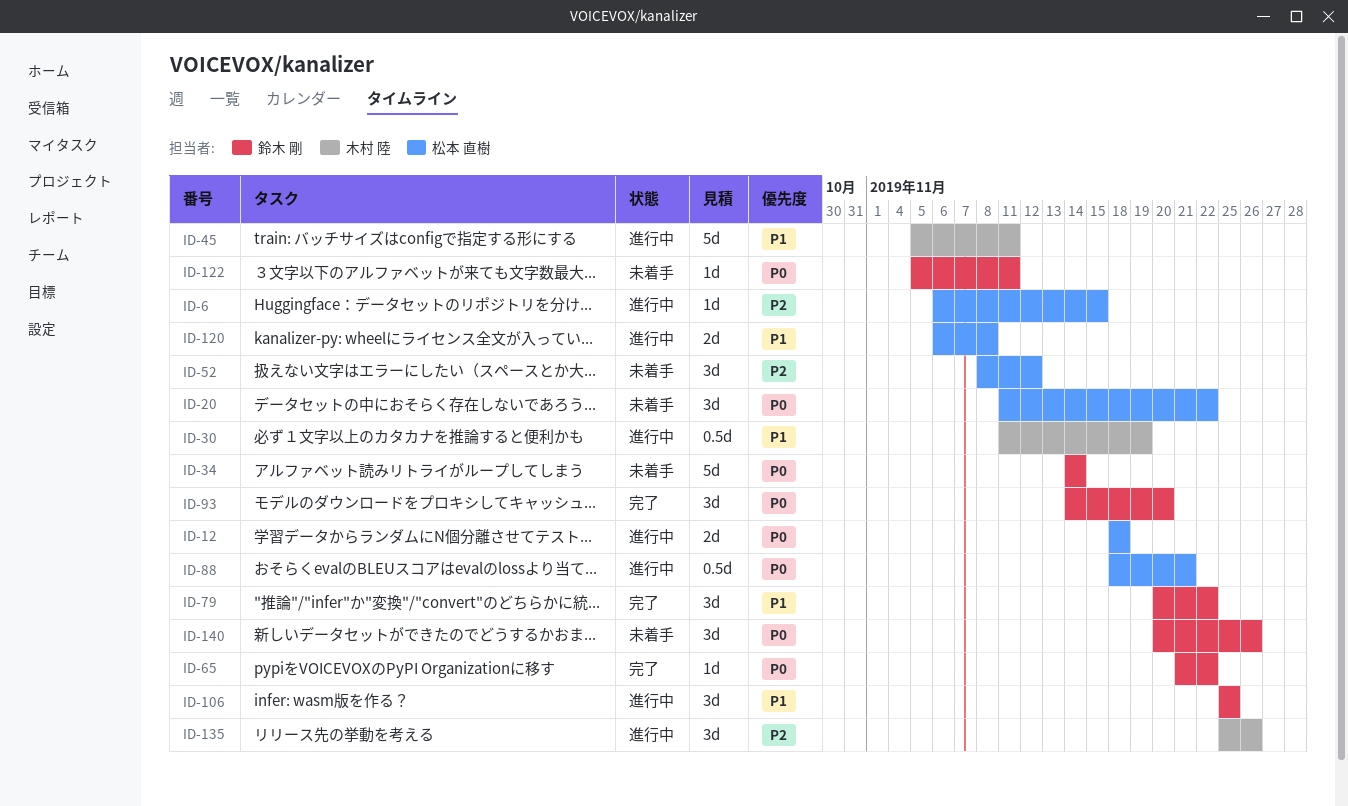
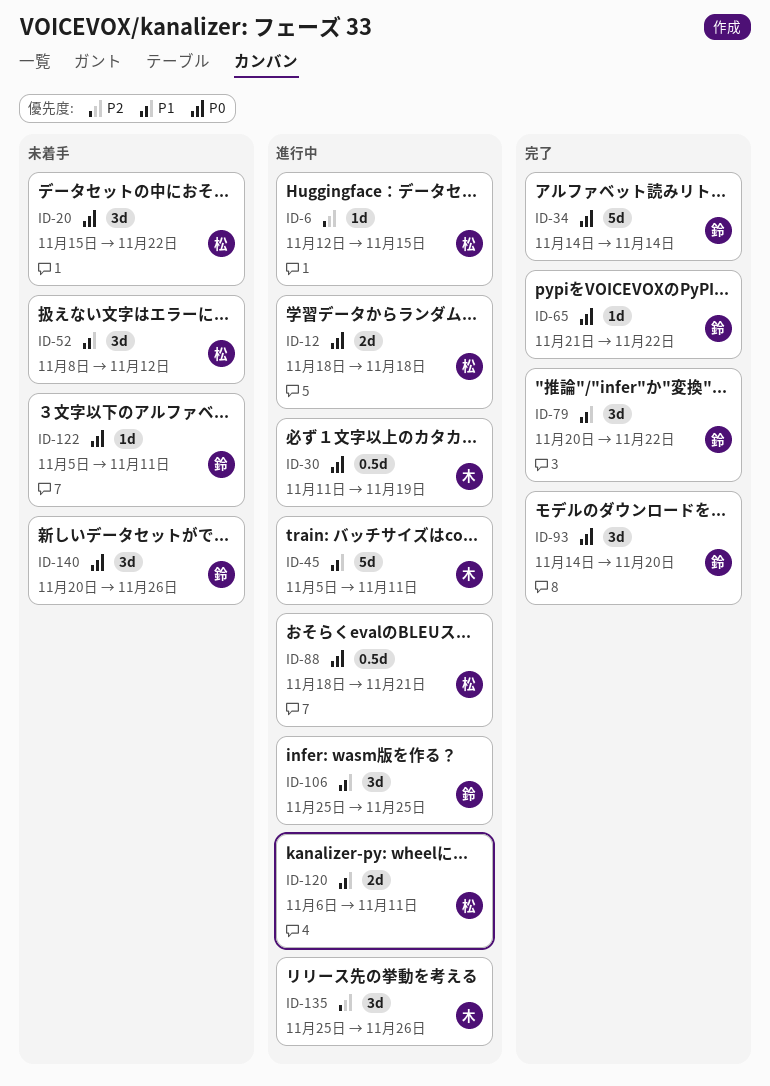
ID-6, start: Nov 6 -> Nov 12
ID-20, start: Nov 11 -> Nov 15
ID-30, priority: P1 -> P0
ID-34, status: 未着手 -> 完了
ID-52, priority: P2 -> P1
ID-120, due: Nov 8 -> Nov 11

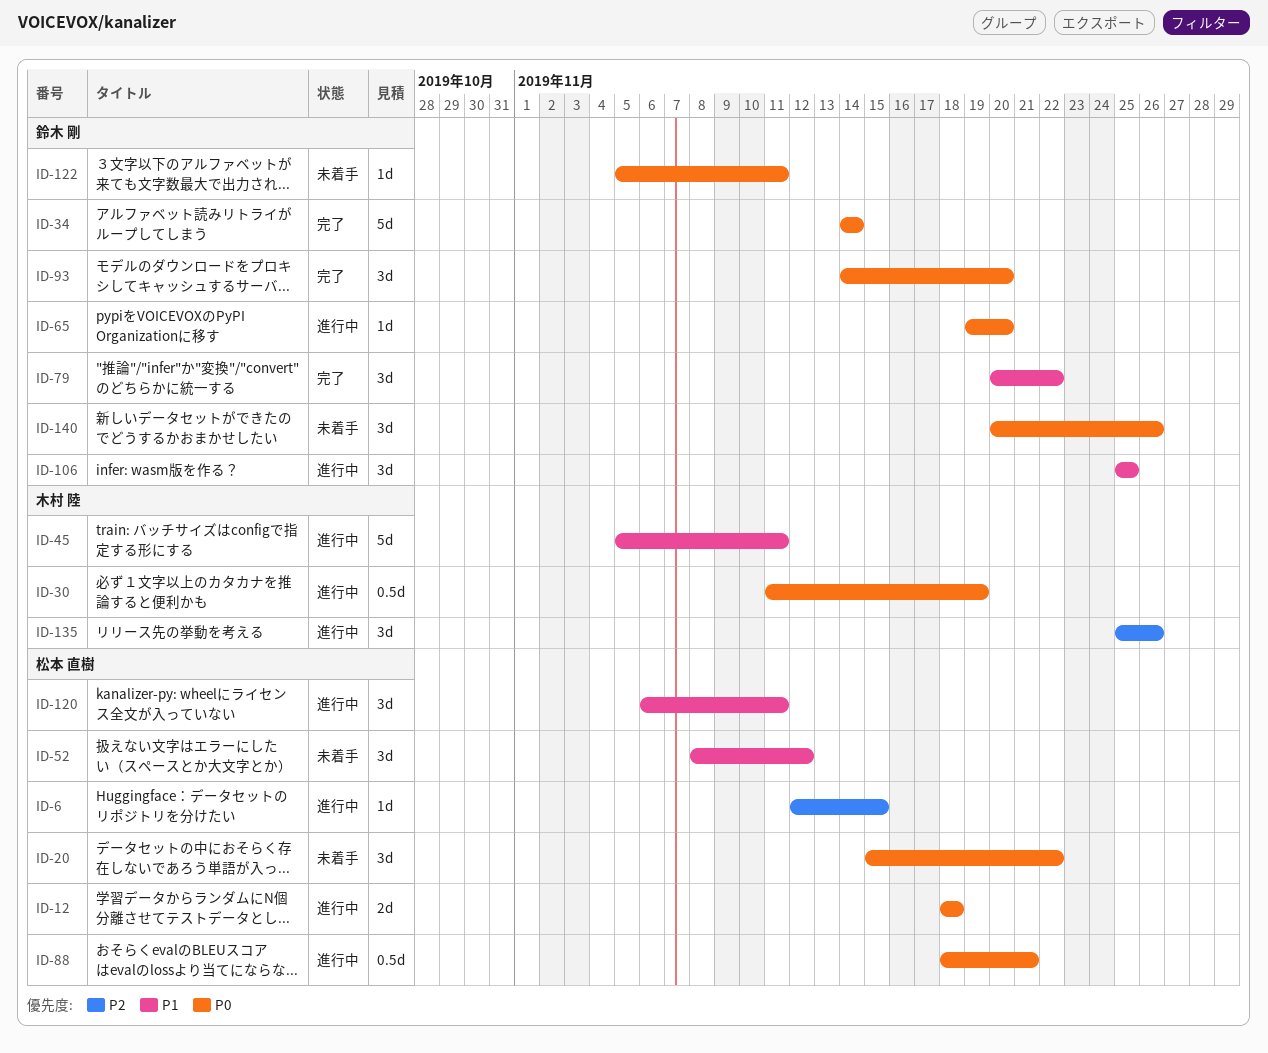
ID-65, status: 完了 -> 進行中
ID-65, start: Nov 21 -> Nov 19
ID-65, due: Nov 22 -> Nov 20
ID-120, estimate: 2d -> 3d

